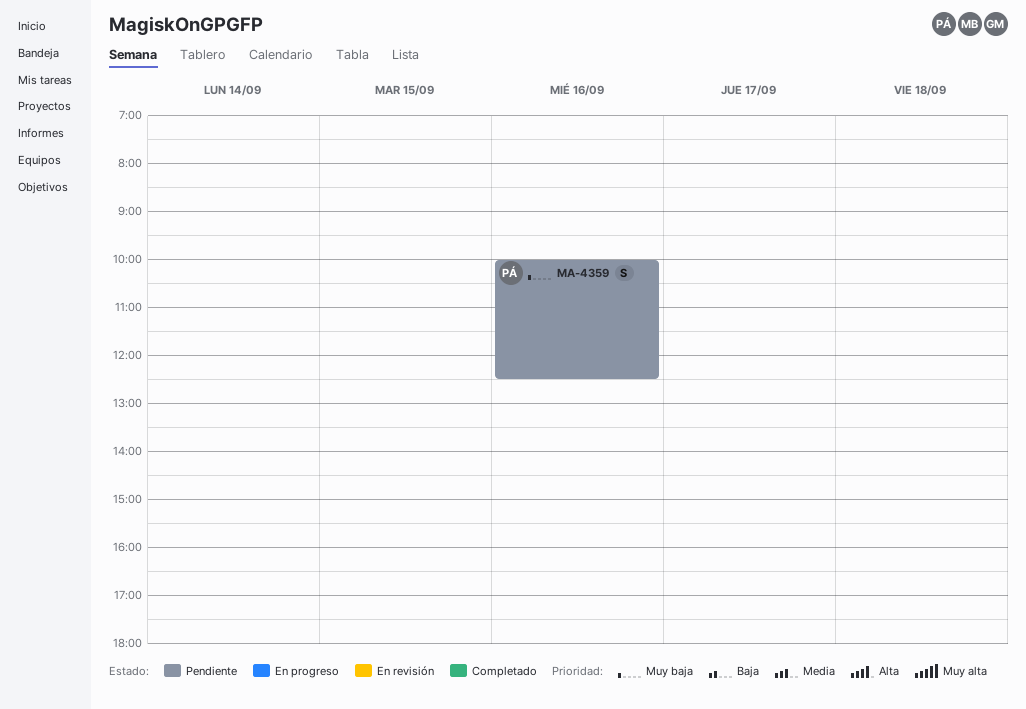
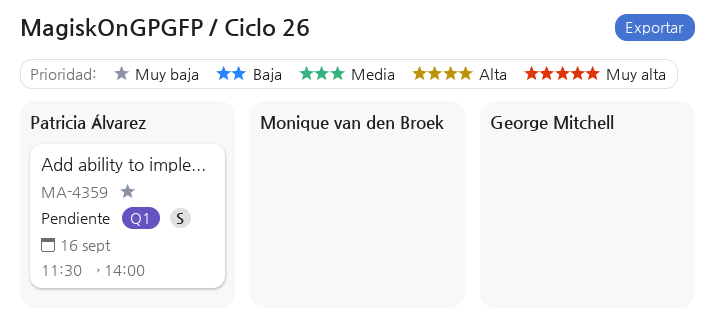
MA-4359, begins: 10:00 -> 11:30
MA-4359, ends: 12:30 -> 14:00

